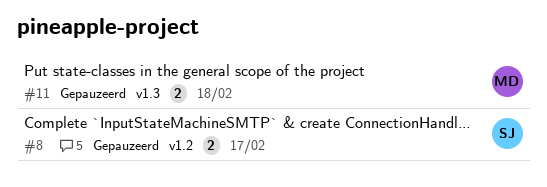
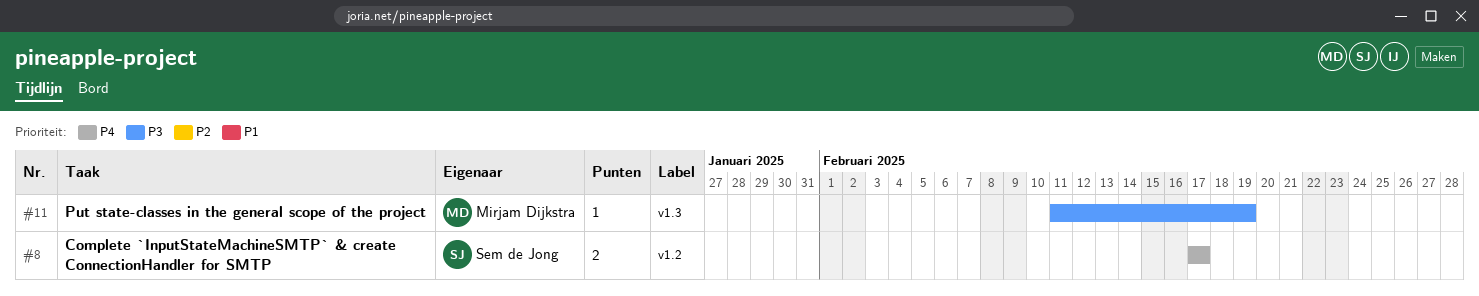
#11, estimate: 2 -> 1
#11, due: Feb 18 -> Feb 19

